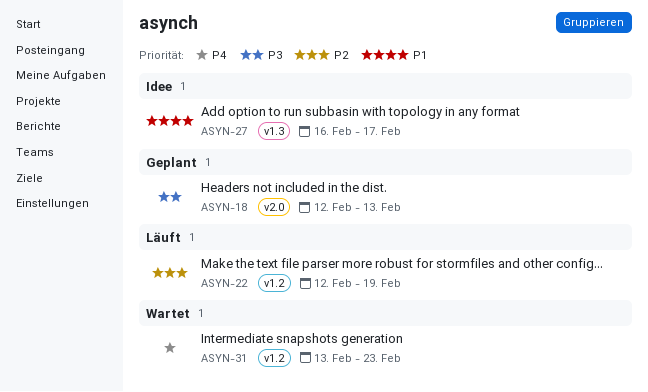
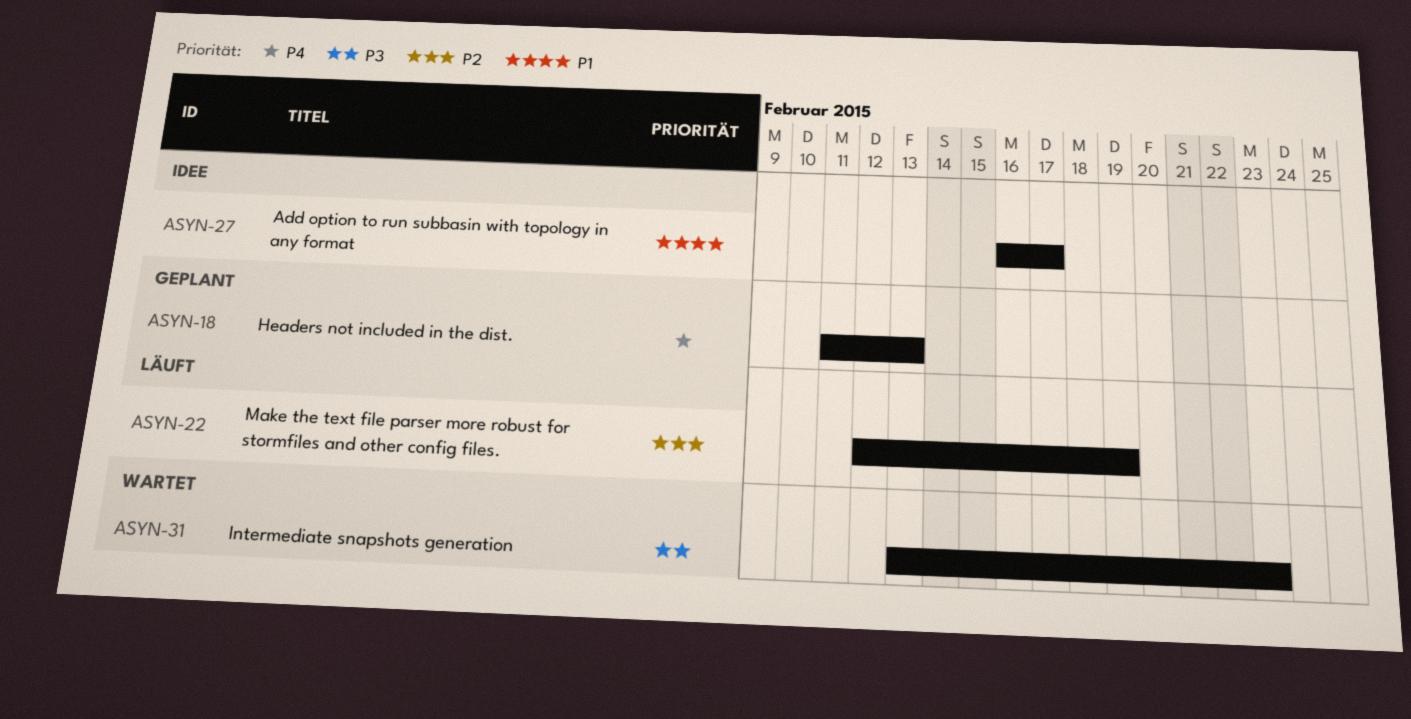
ASYN-18, priority: P3 -> P4
ASYN-18, start: Feb 12 -> Feb 11
ASYN-31, priority: P4 -> P3

